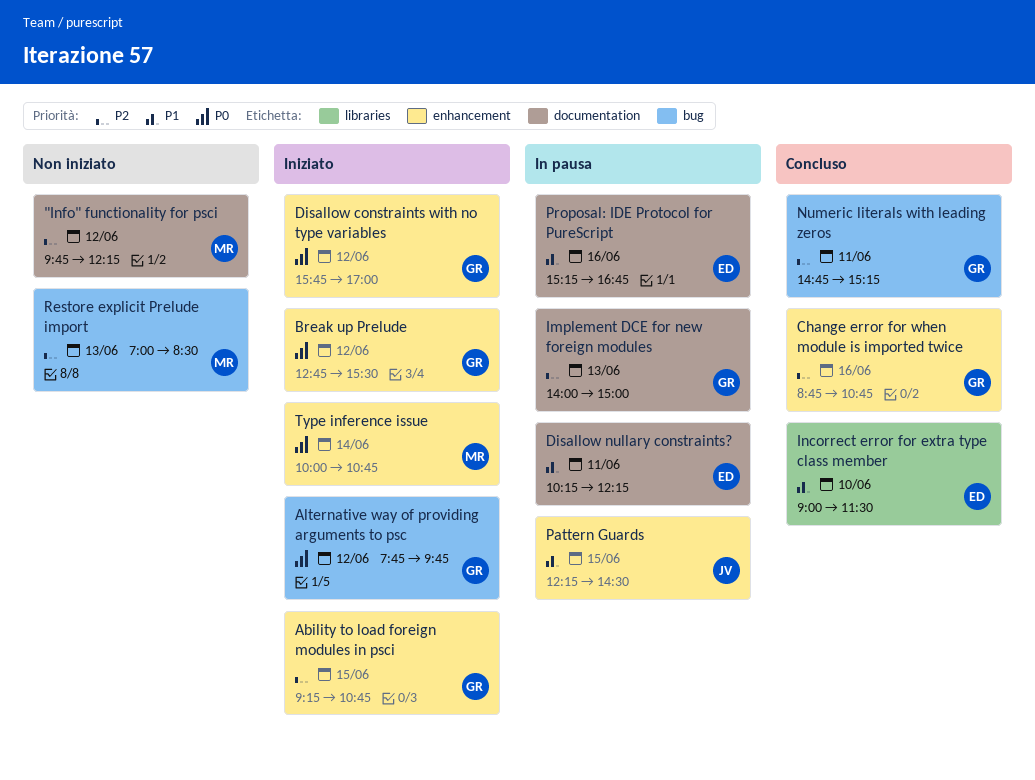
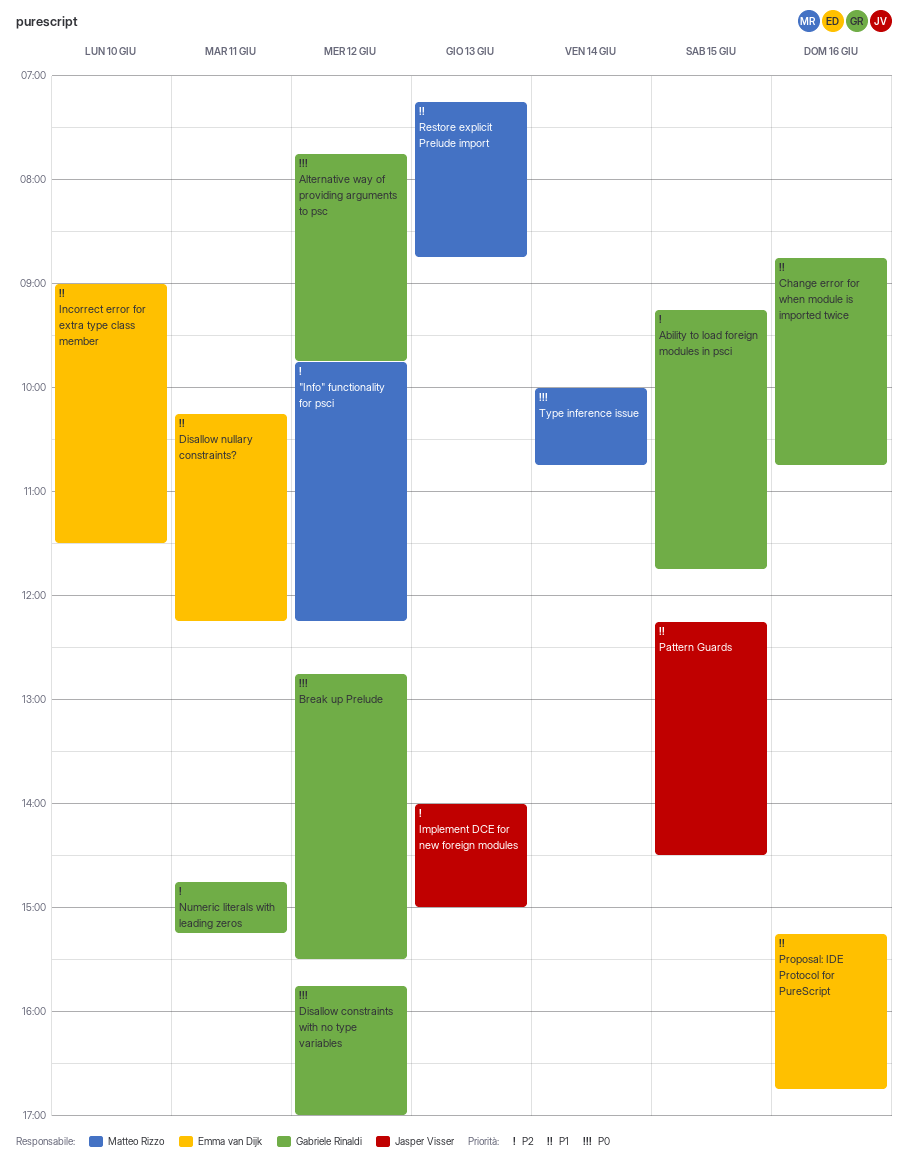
Ability to load foreign modules in psci, ends: 10:45 -> 11:45
Change error for when module is imported twice, priority: P2 -> P1
Implement DCE for new foreign modules, owner: Gabriele Rinaldi -> Jasper Visser
Restore explicit Prelude import, priority: P2 -> P1
Restore explicit Prelude import, begins: 07:00 -> 07:15
Restore explicit Prelude import, ends: 08:30 -> 08:45

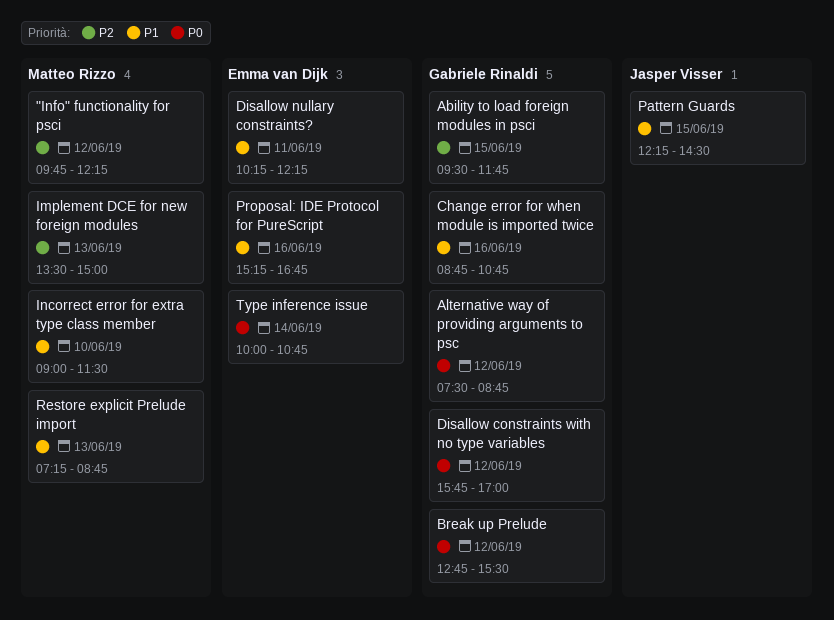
Ability to load foreign modules in psci, begins: 09:15 -> 09:30
Alternative way of providing arguments to psc, begins: 07:45 -> 07:30
Alternative way of providing arguments to psc, ends: 09:45 -> 08:45
Implement DCE for new foreign modules, owner: Jasper Visser -> Matteo Rizzo
Implement DCE for new foreign modules, begins: 14:00 -> 13:30
Incorrect error for extra type class member, owner: Emma van Dijk -> Matteo Rizzo
Numeric literals with leading zeros: present -> none
Type inference issue, owner: Matteo Rizzo -> Emma van Dijk

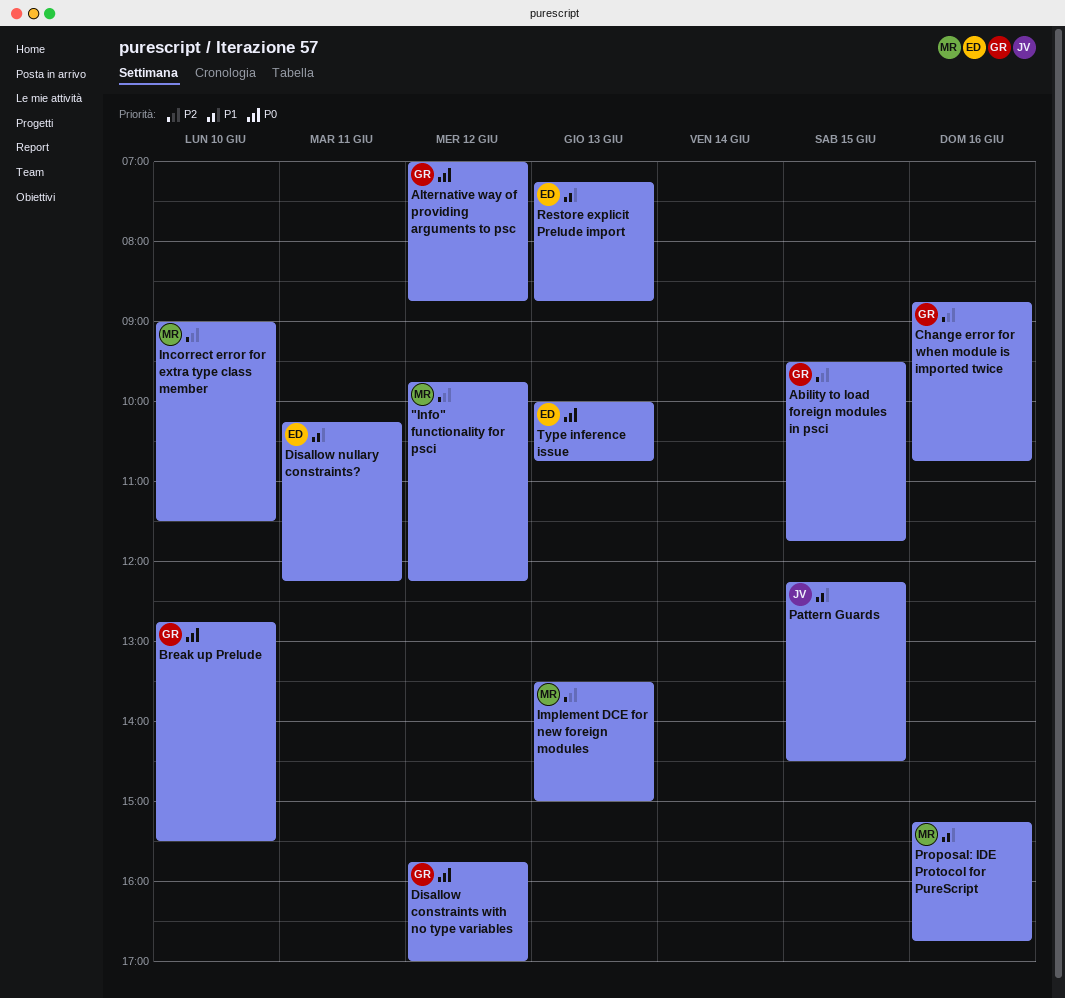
Alternative way of providing arguments to psc, begins: 07:30 -> 07:00
Break up Prelude, day: Jun 12 -> Jun 10
Change error for when module is imported twice, priority: P1 -> P2
Incorrect error for extra type class member, priority: P1 -> P2
Proposal: IDE Protocol for PureScript, owner: Emma van Dijk -> Matteo Rizzo
Restore explicit Prelude import, owner: Matteo Rizzo -> Emma van Dijk
Type inference issue, day: Jun 14 -> Jun 13

